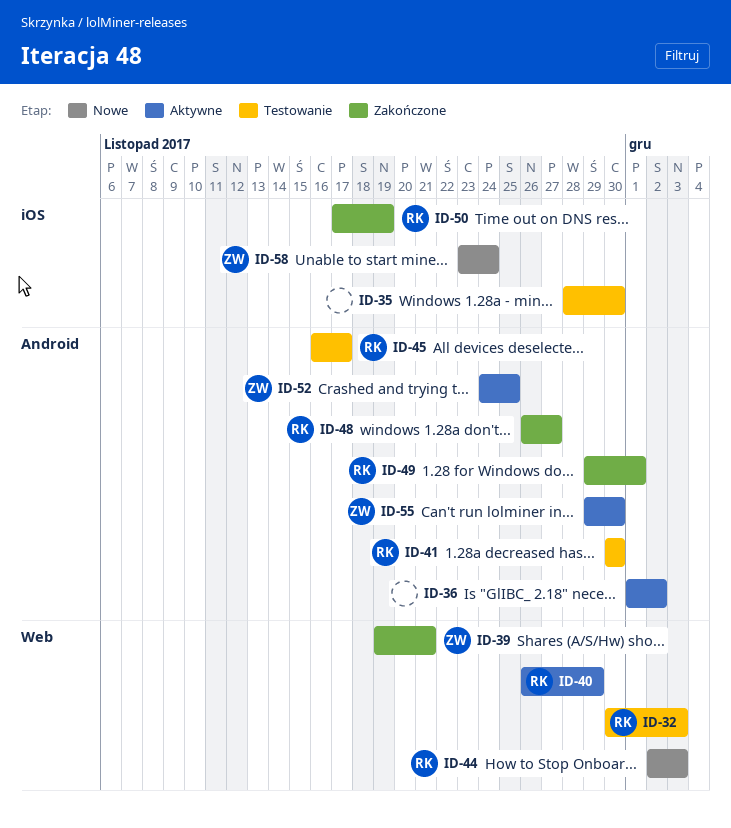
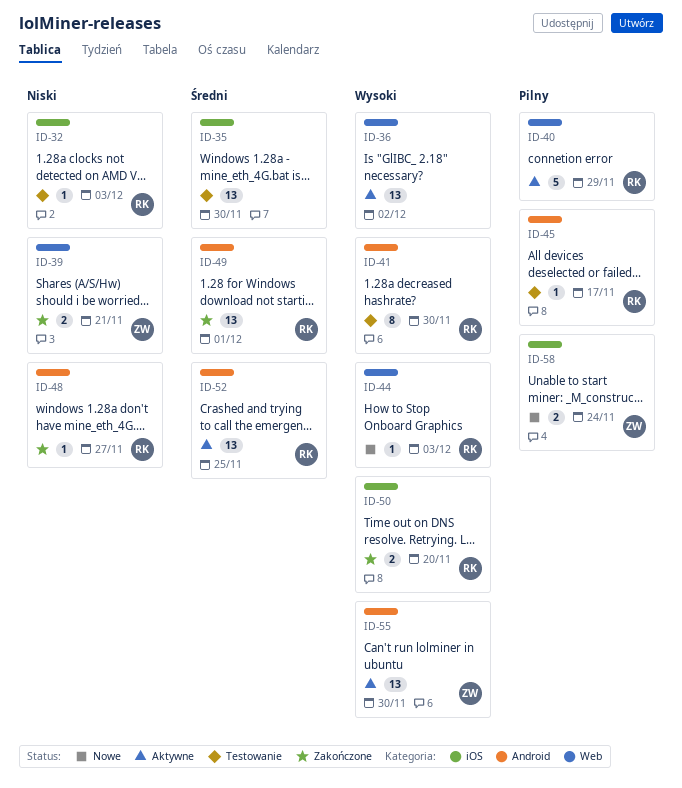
ID-32, label: Web -> iOS
ID-36, label: Android -> Web
ID-50, due: Nov 19 -> Nov 20
ID-52, owner: ZW -> RK

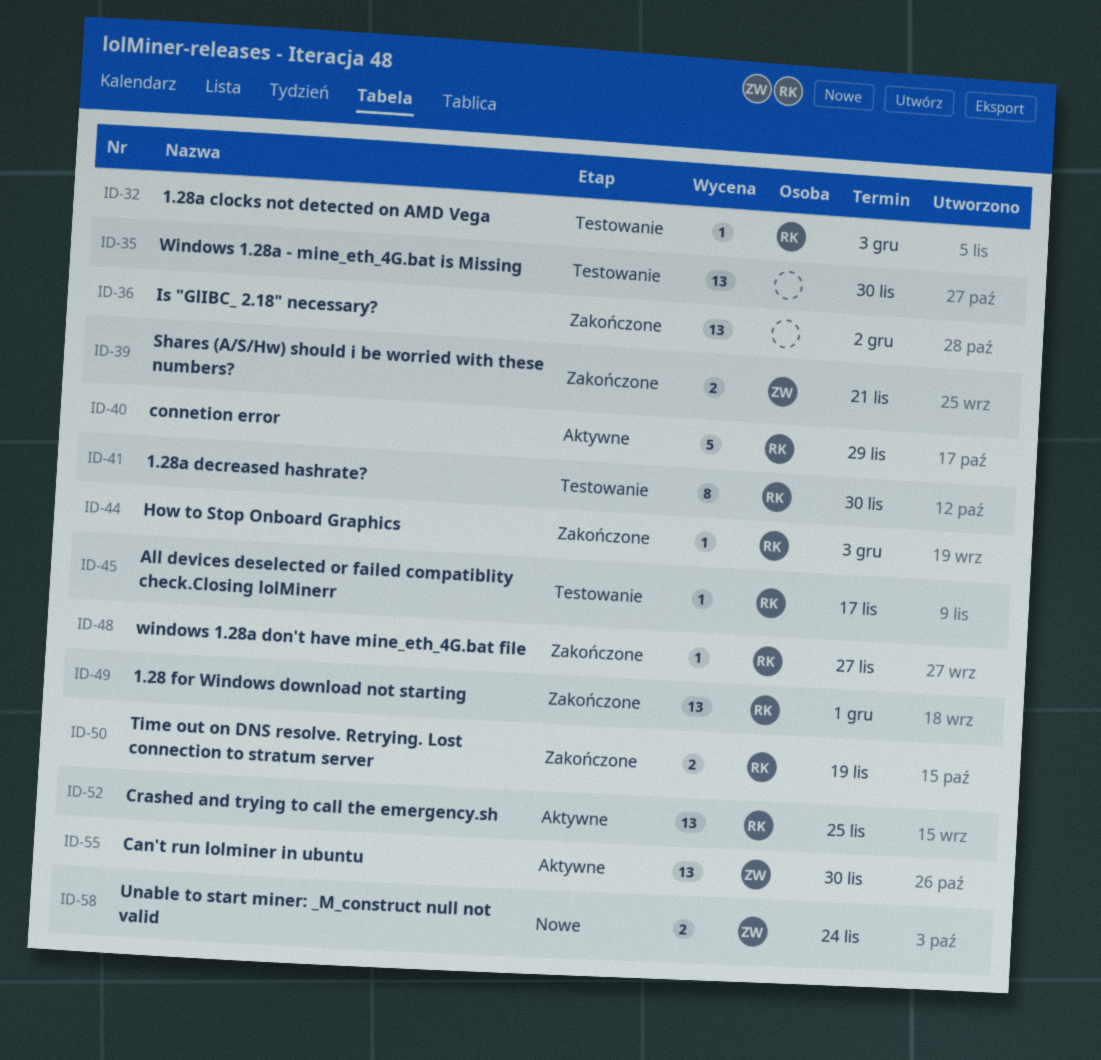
ID-36, status: Aktywne -> Zakończone
ID-44, status: Nowe -> Zakończone
ID-50, due: Nov 20 -> Nov 19

